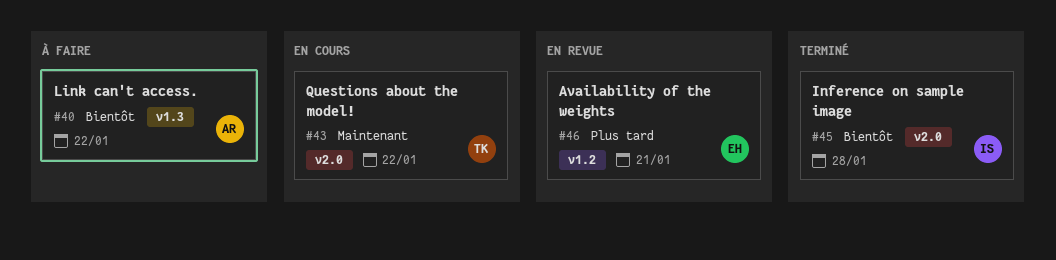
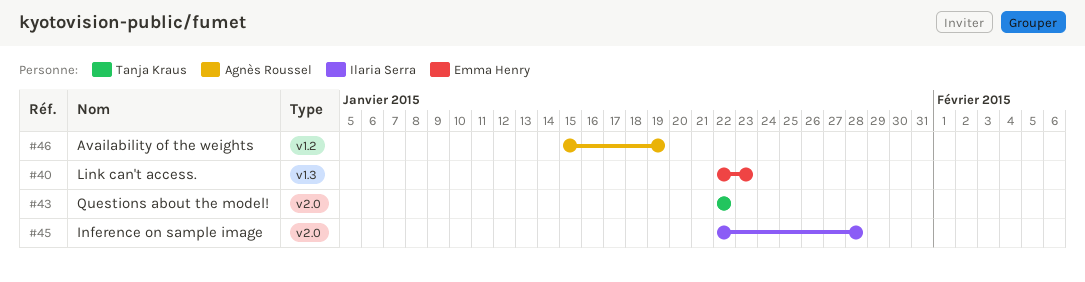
#40, owner: Agnès Roussel -> Emma Henry
#40, due: Jan 22 -> Jan 23
#46, owner: Emma Henry -> Agnès Roussel
#46, due: Jan 21 -> Jan 19

